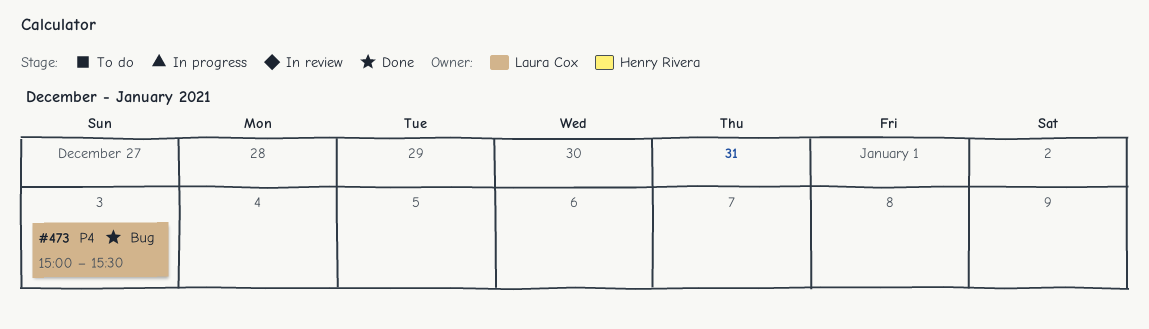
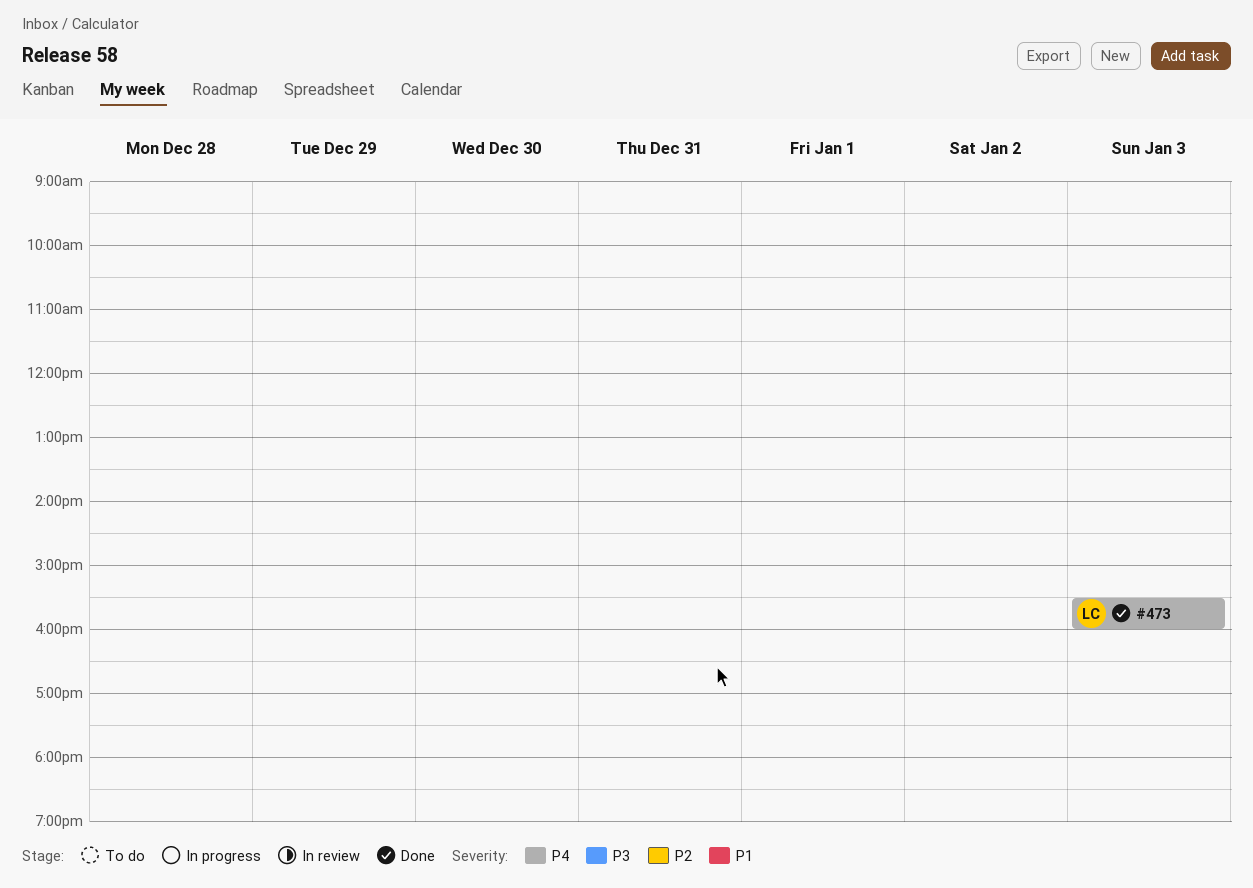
#473, begins: 15:00 -> 15:30
#473, ends: 15:30 -> 16:00

